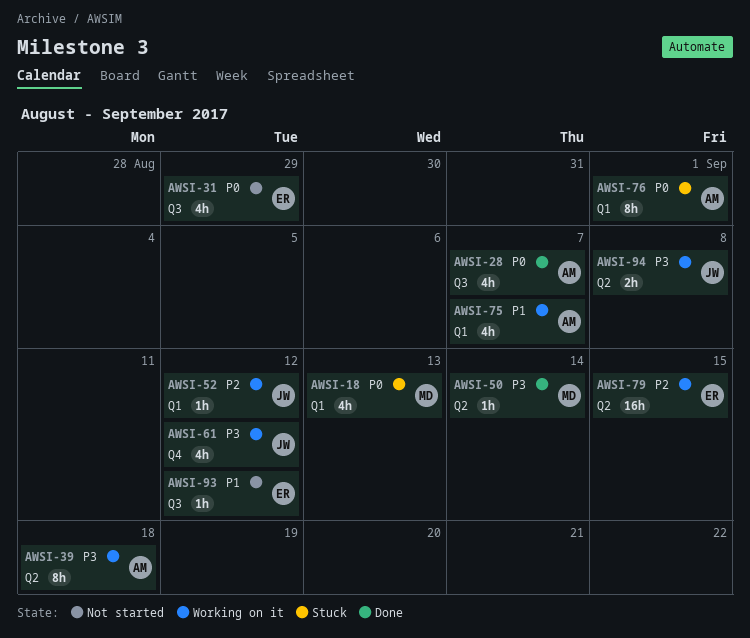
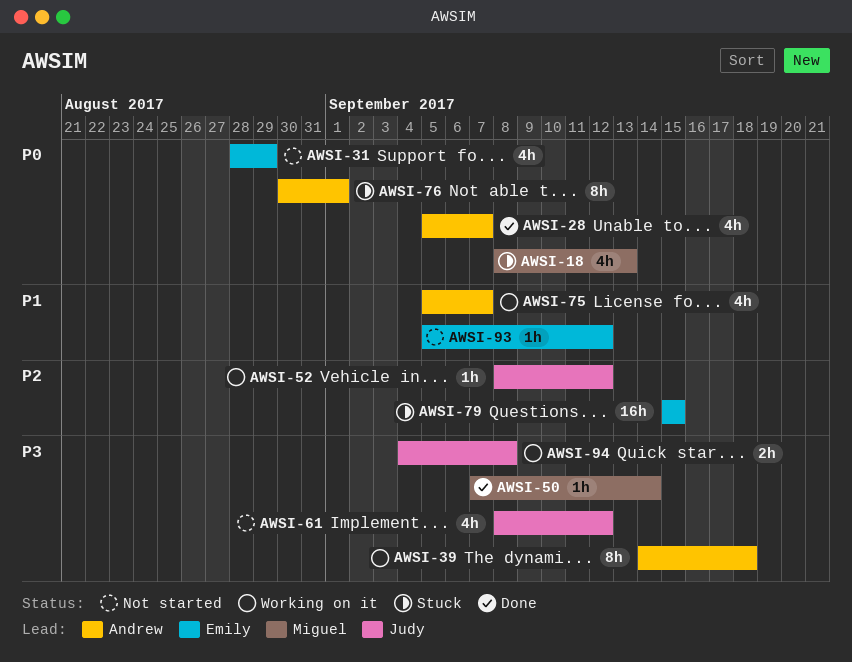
AWSI-61, status: Working on it -> Not started
AWSI-79, status: Working on it -> Stuck

